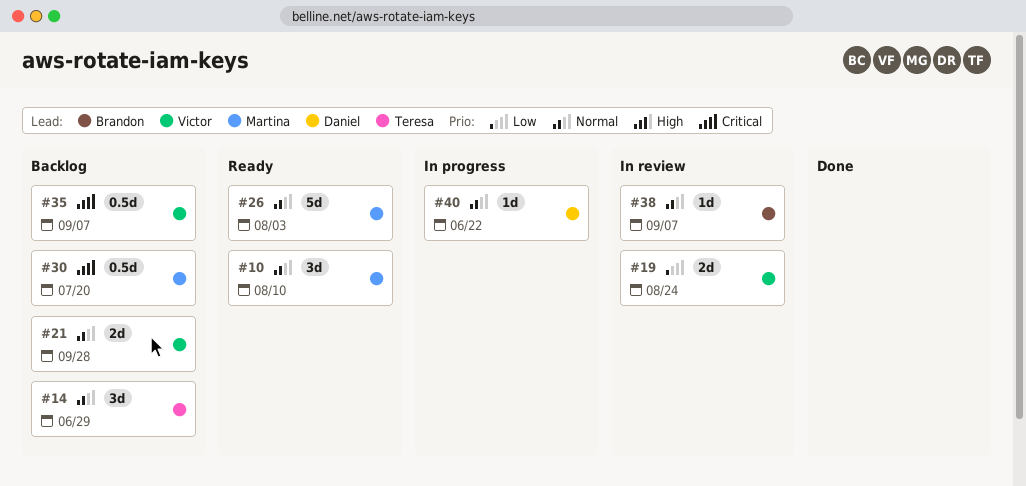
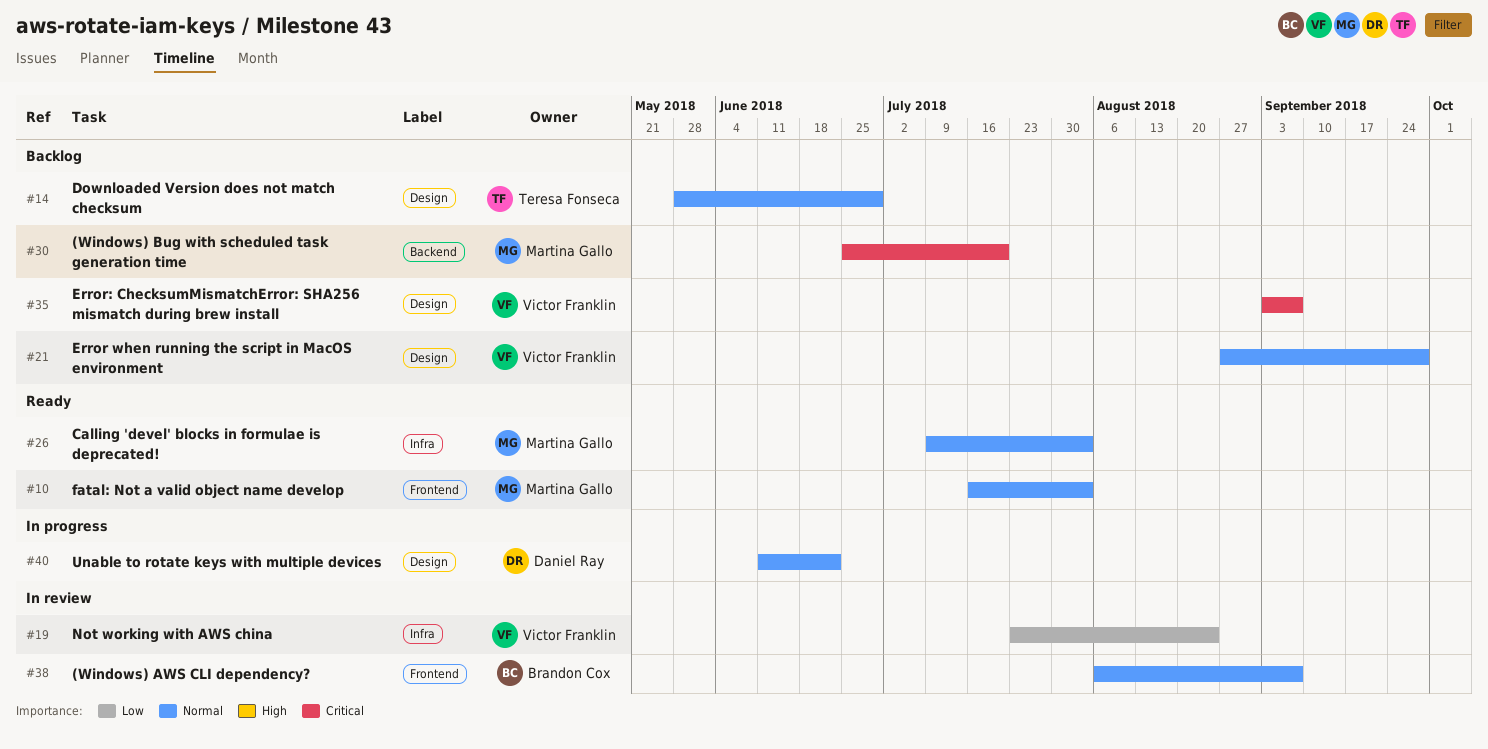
#10, due: Aug 10 -> Aug 3

